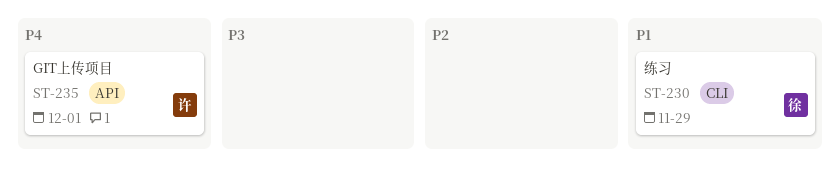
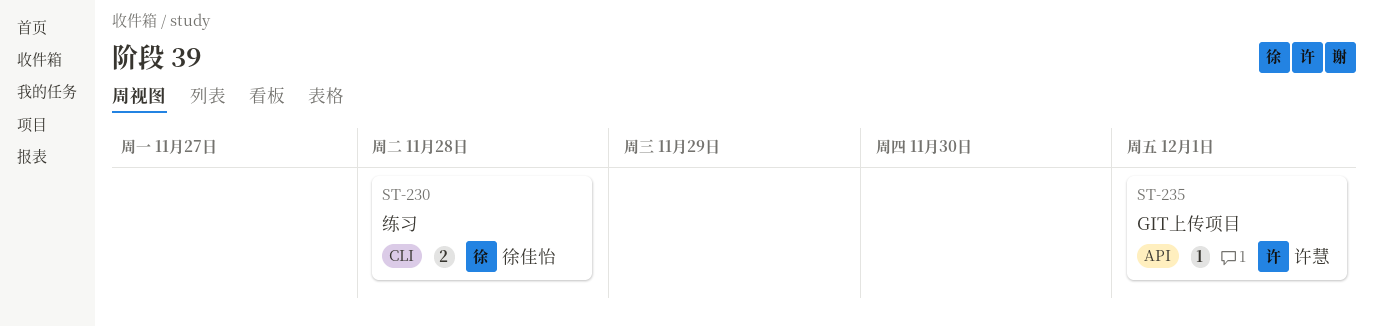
ST-230, due: Nov 29 -> Nov 28

